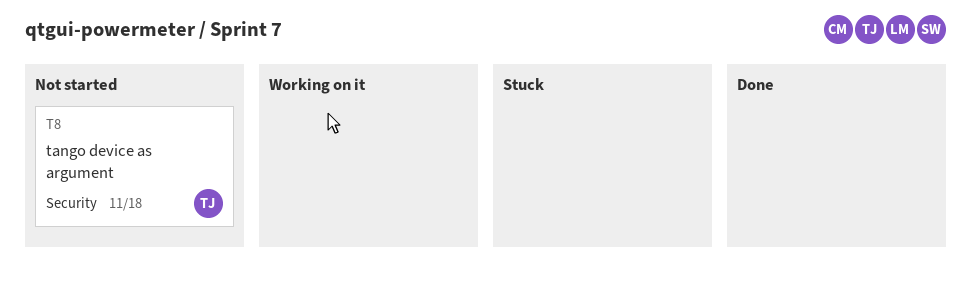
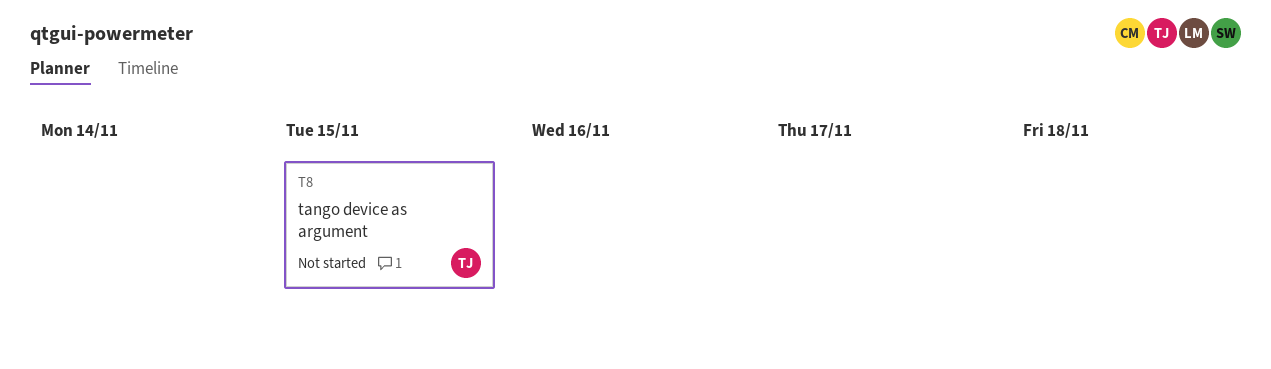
T8, due: Nov 18 -> Nov 15

